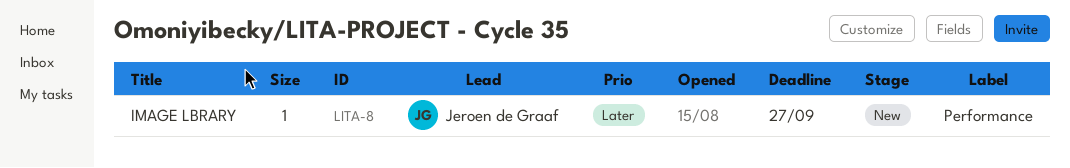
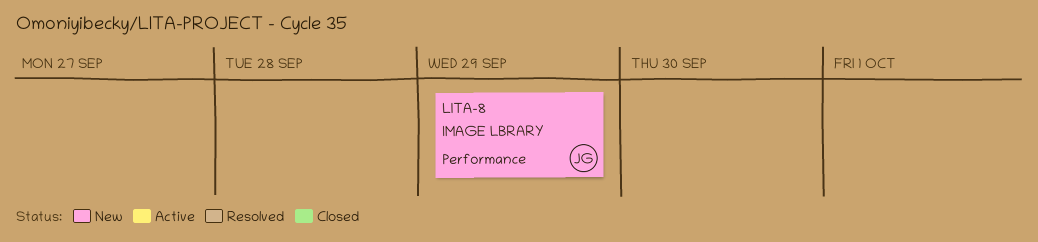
LITA-8, due: Sep 27 -> Sep 29

